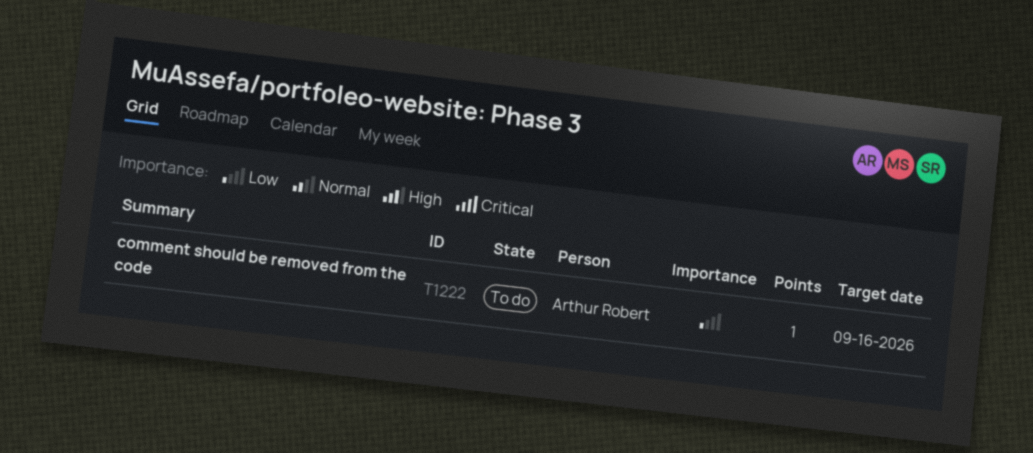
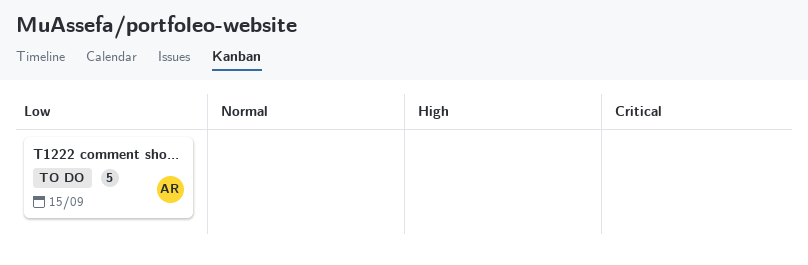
T1222, estimate: 1 -> 5
T1222, due: Sep 16 -> Sep 15

